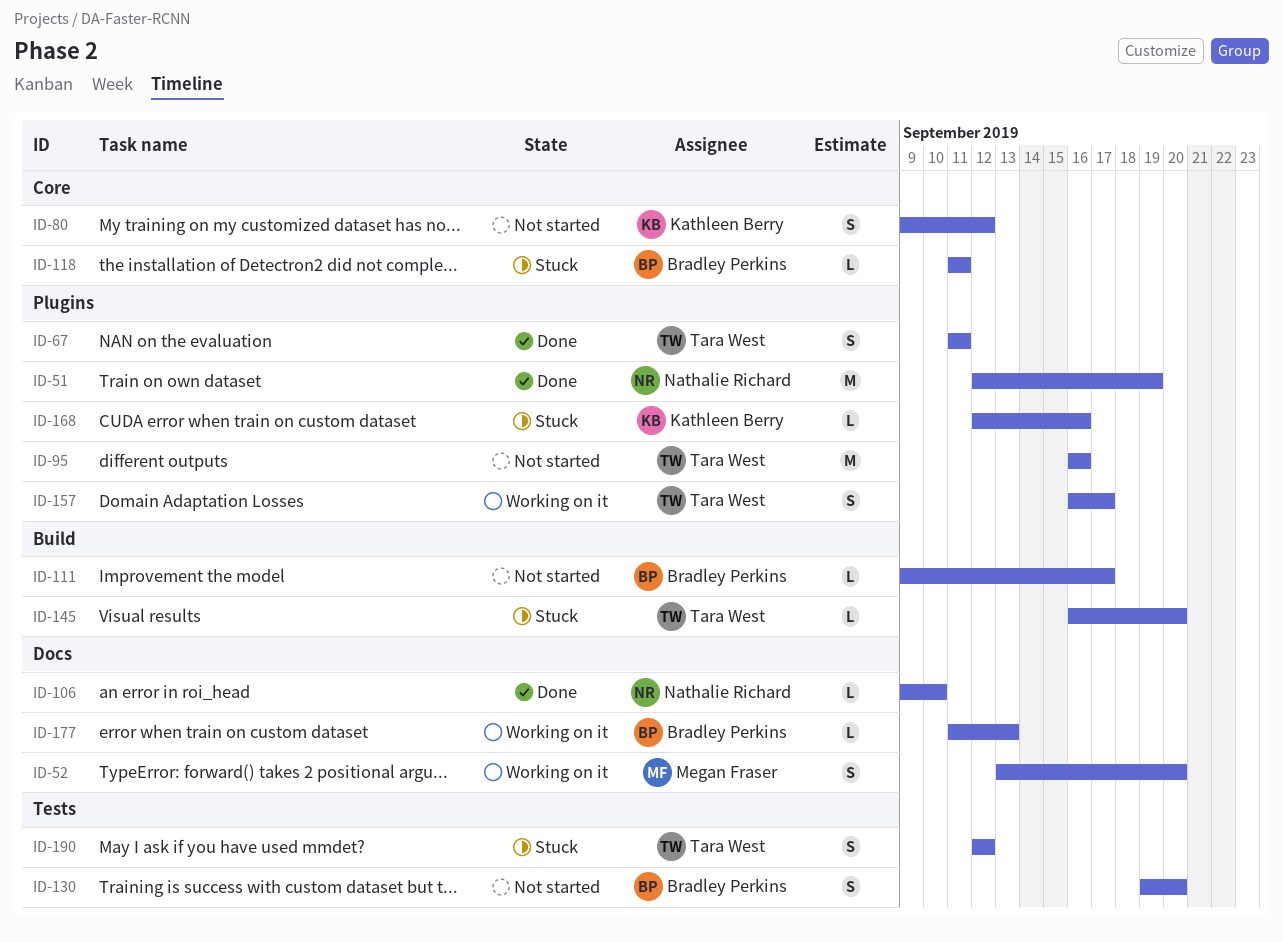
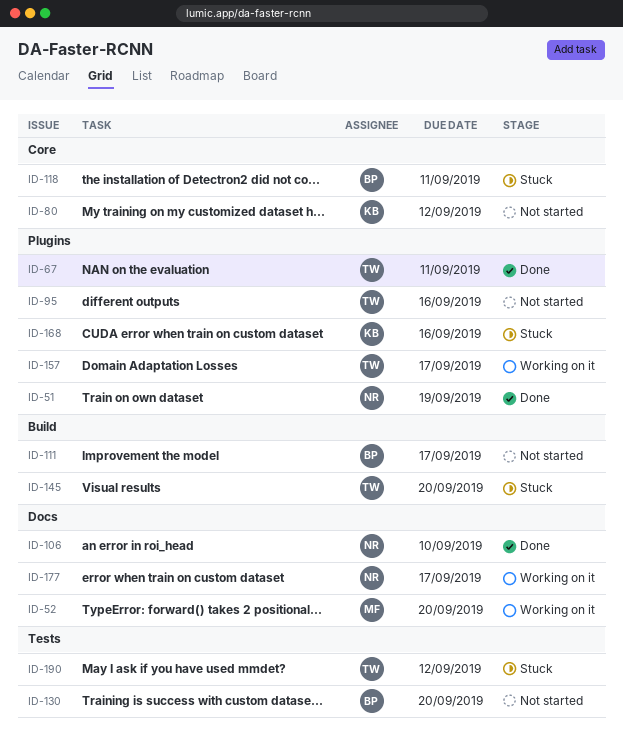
ID-177, owner: Bradley Perkins -> Nathalie Richard
ID-177, due: Sep 13 -> Sep 17

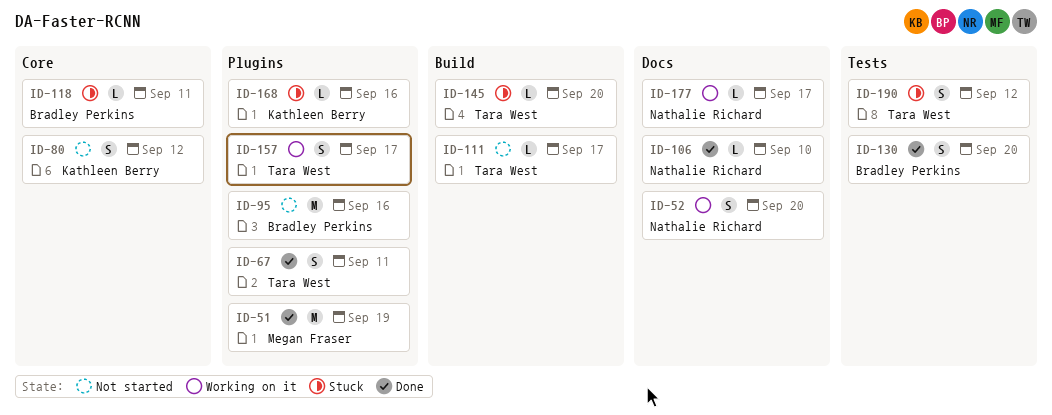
ID-51, owner: Nathalie Richard -> Megan Fraser
ID-52, owner: Megan Fraser -> Nathalie Richard
ID-95, owner: Tara West -> Bradley Perkins
ID-111, owner: Bradley Perkins -> Tara West
ID-130, status: Not started -> Done

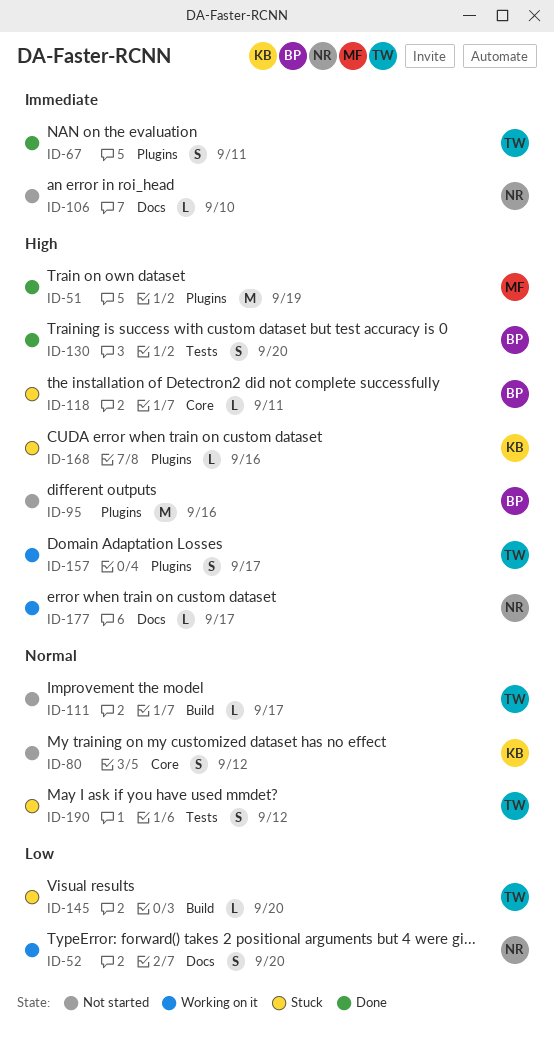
ID-106, status: Done -> Not started

